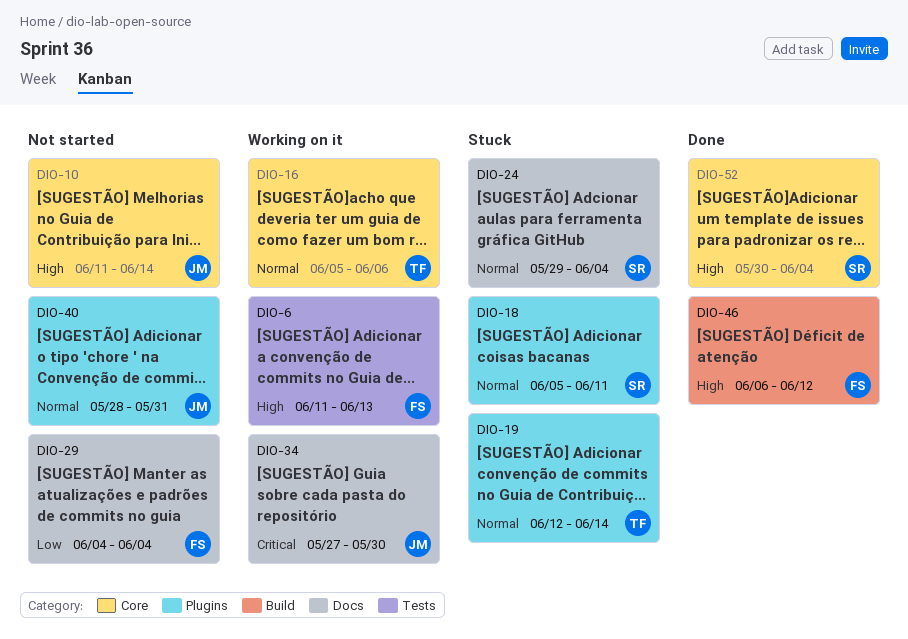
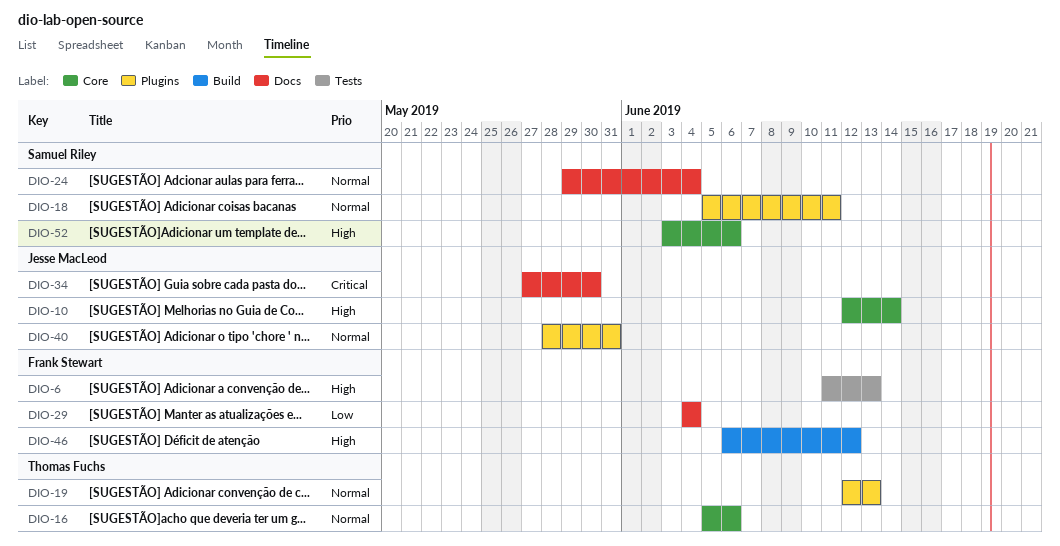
DIO-10, start: Jun 11 -> Jun 12
DIO-19, due: Jun 14 -> Jun 13
DIO-52, start: May 30 -> Jun 3
DIO-52, due: Jun 4 -> Jun 6

